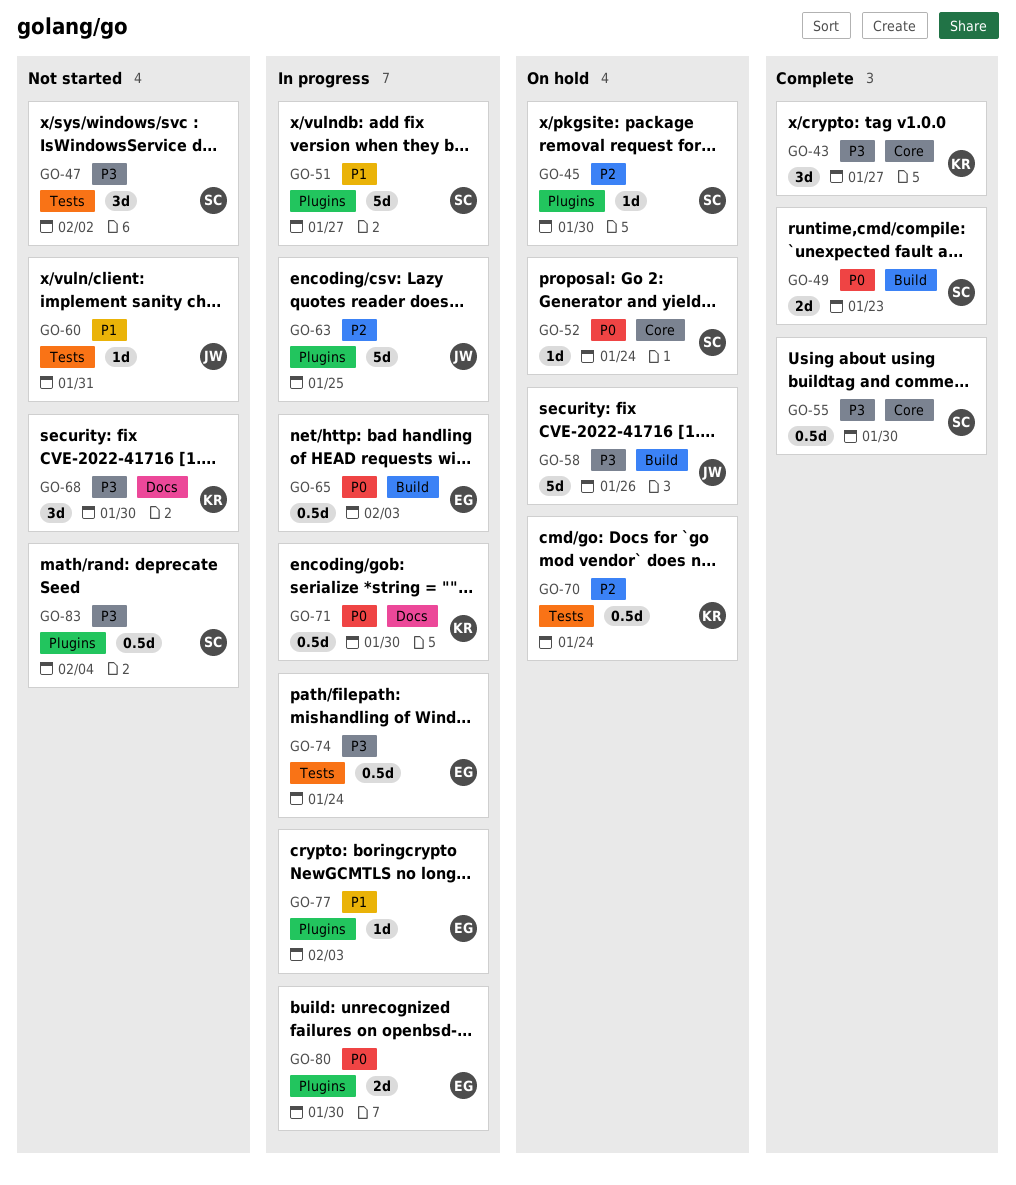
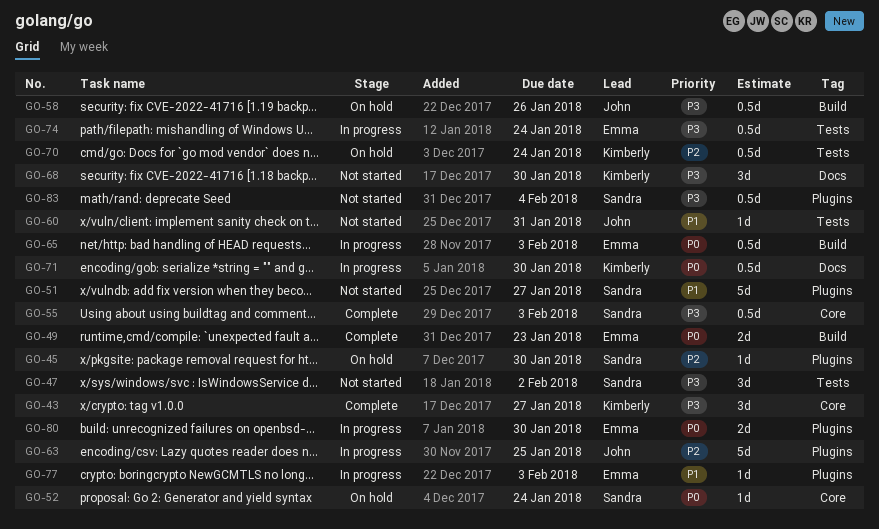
GO-49, owner: Sandra -> Emma
GO-51, status: In progress -> Not started
GO-55, due: Jan 30 -> Feb 3
GO-58, estimate: 5d -> 0.5d

